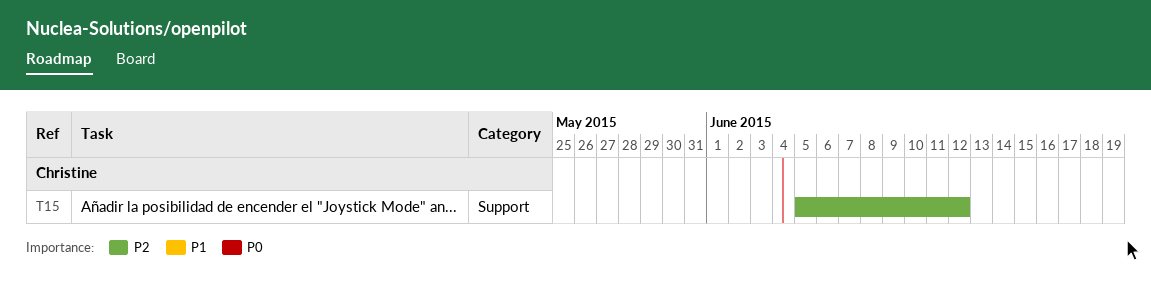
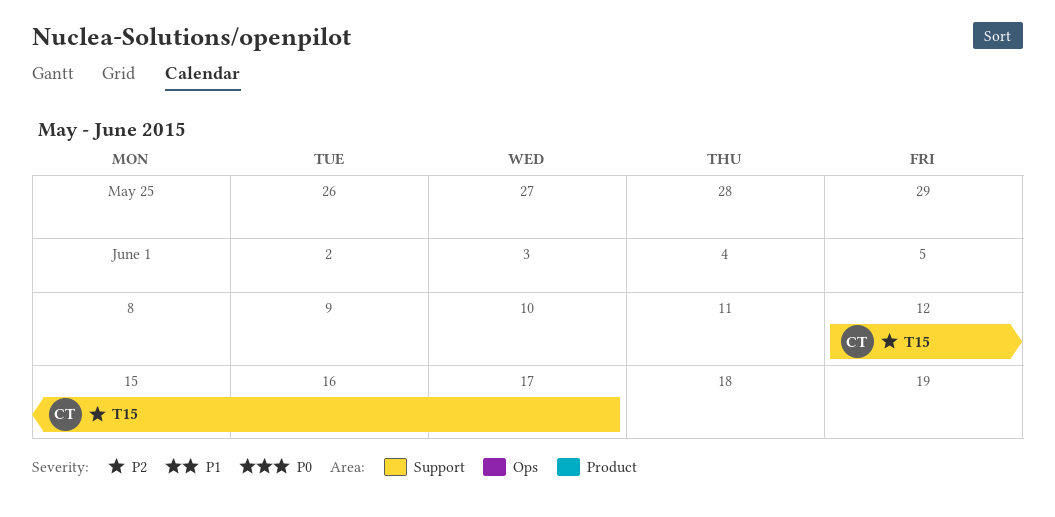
T15, start: Jun 5 -> Jun 12
T15, due: Jun 12 -> Jun 17

